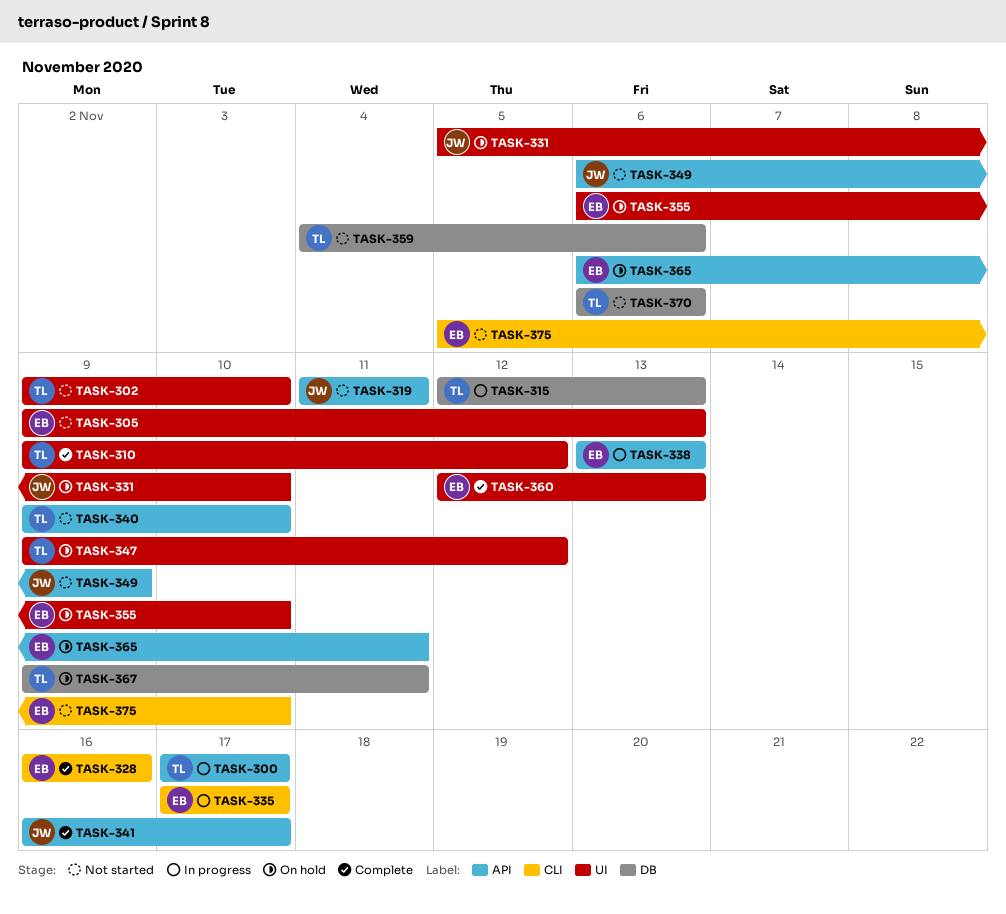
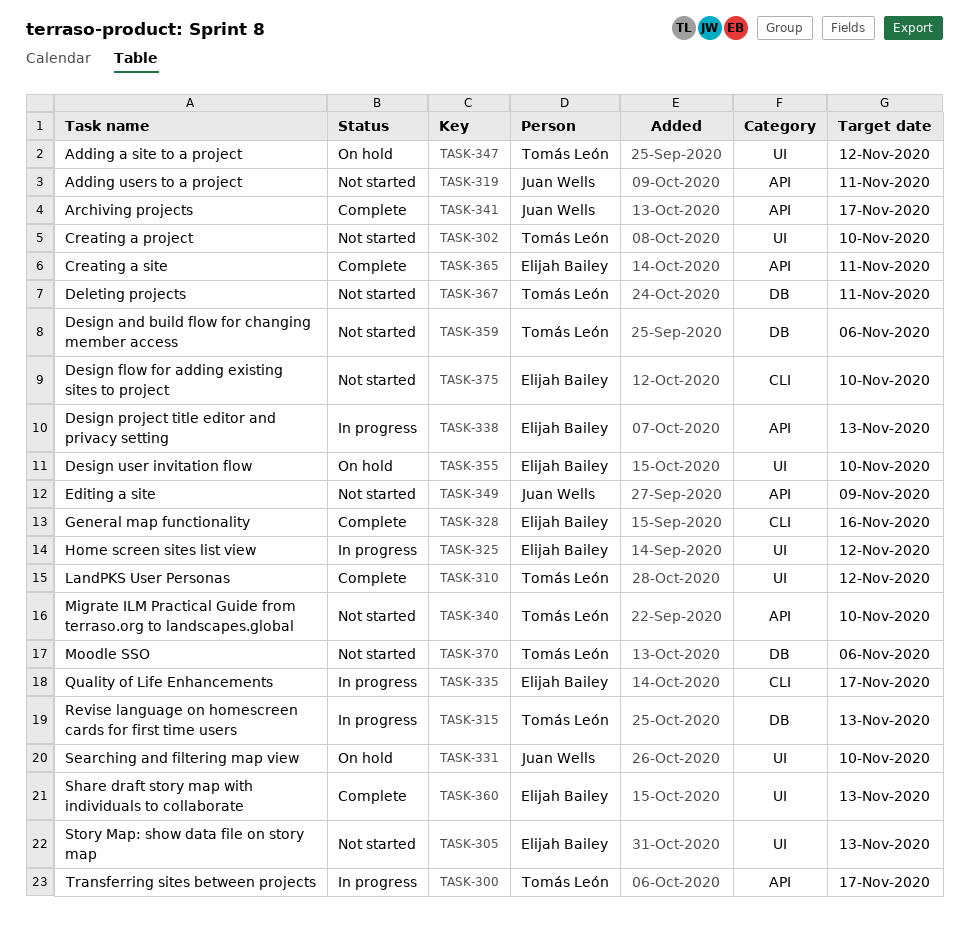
TASK-325: none -> present
TASK-365, status: On hold -> Complete
TASK-367, status: On hold -> Not started

